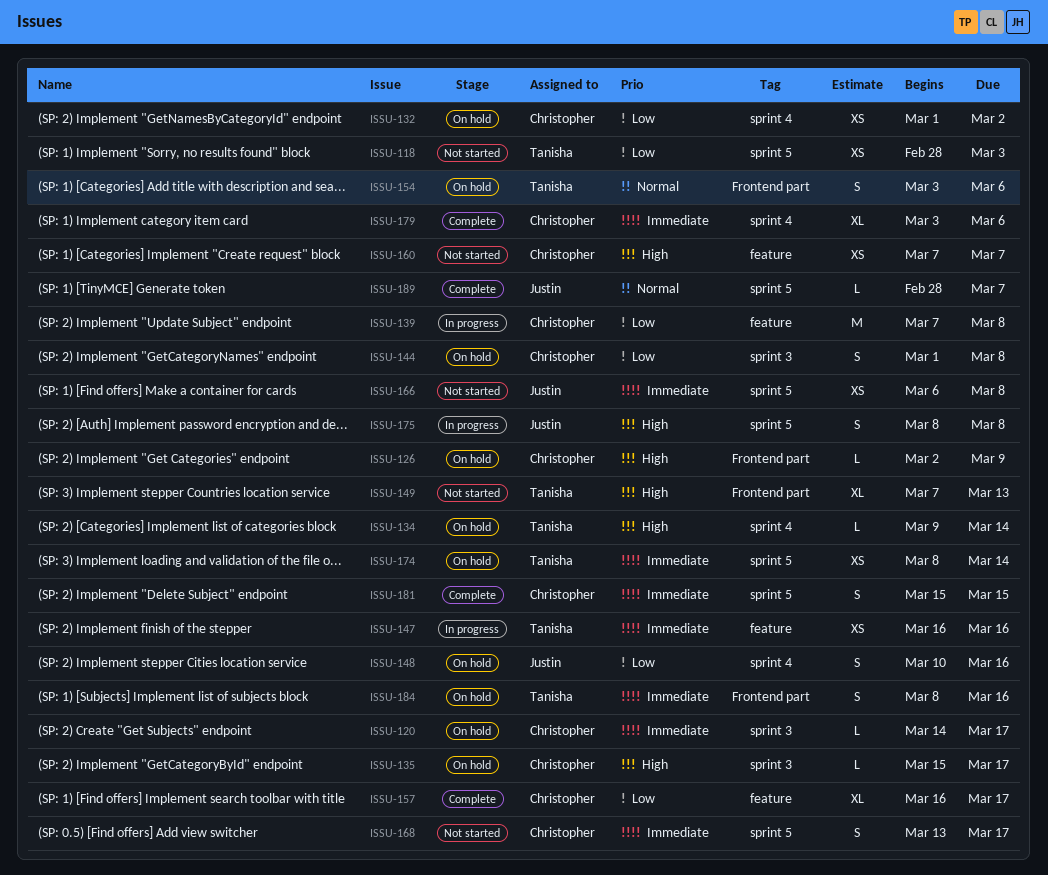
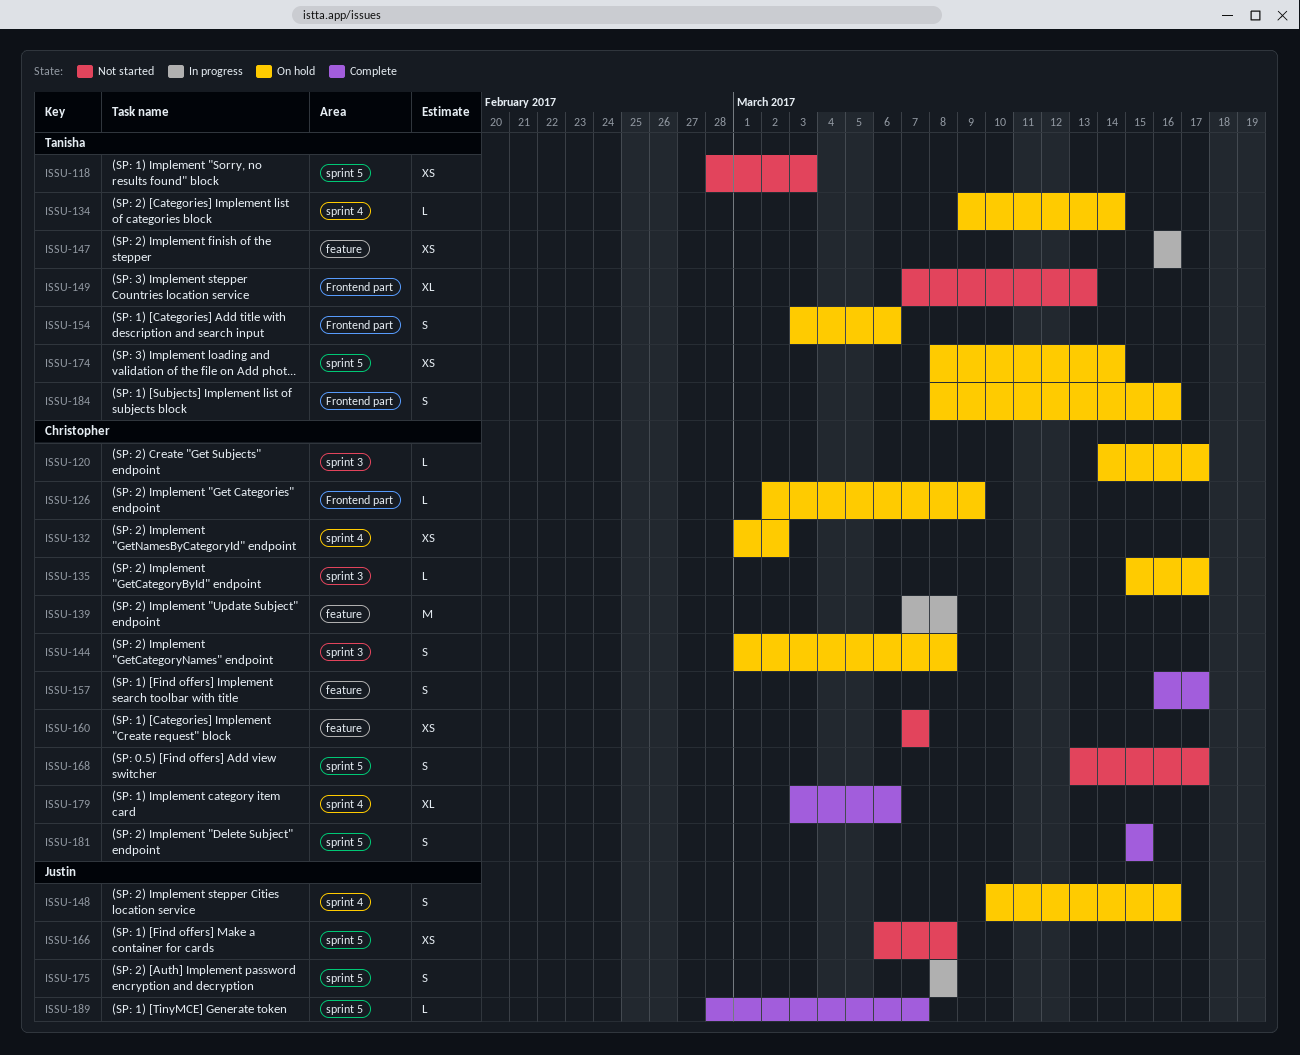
ISSU-157, estimate: XL -> S

